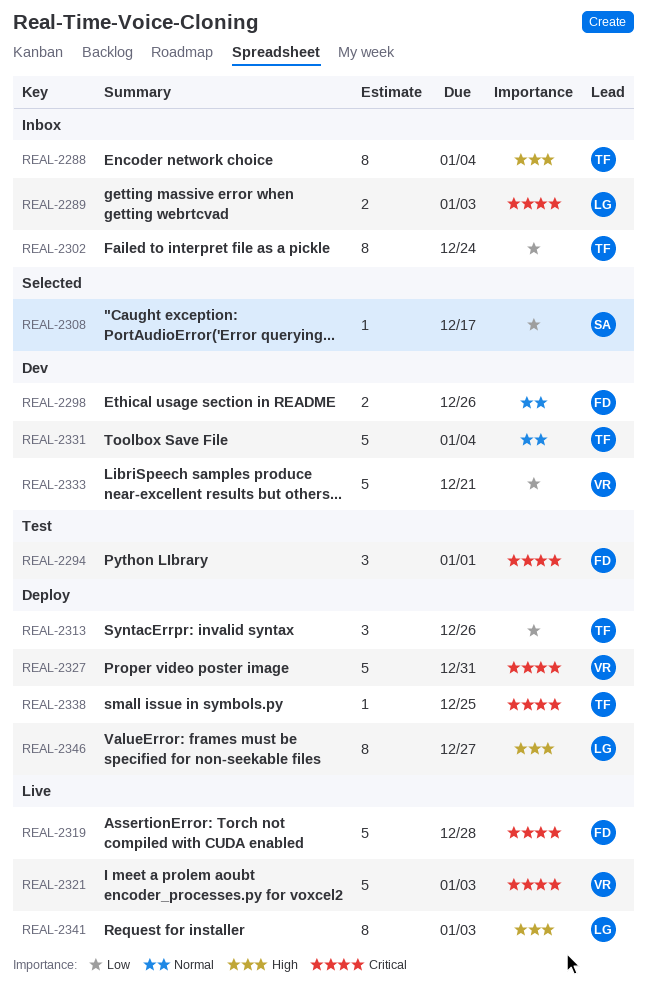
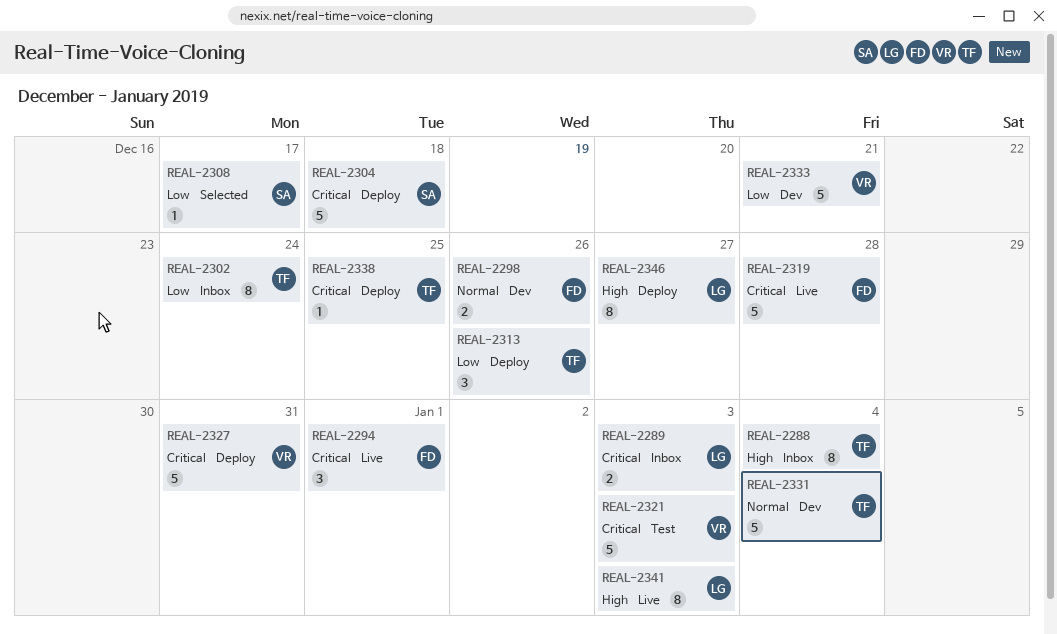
REAL-2294, status: Test -> Live
REAL-2304: none -> present
REAL-2321, status: Live -> Test

